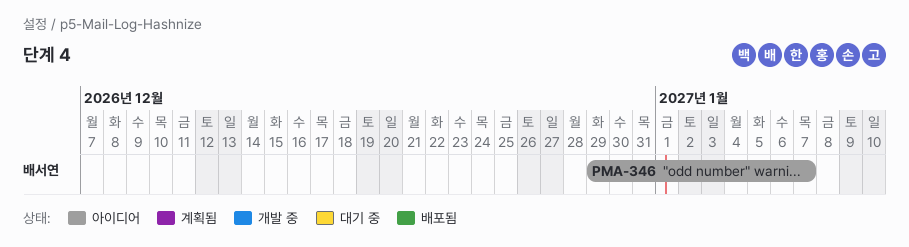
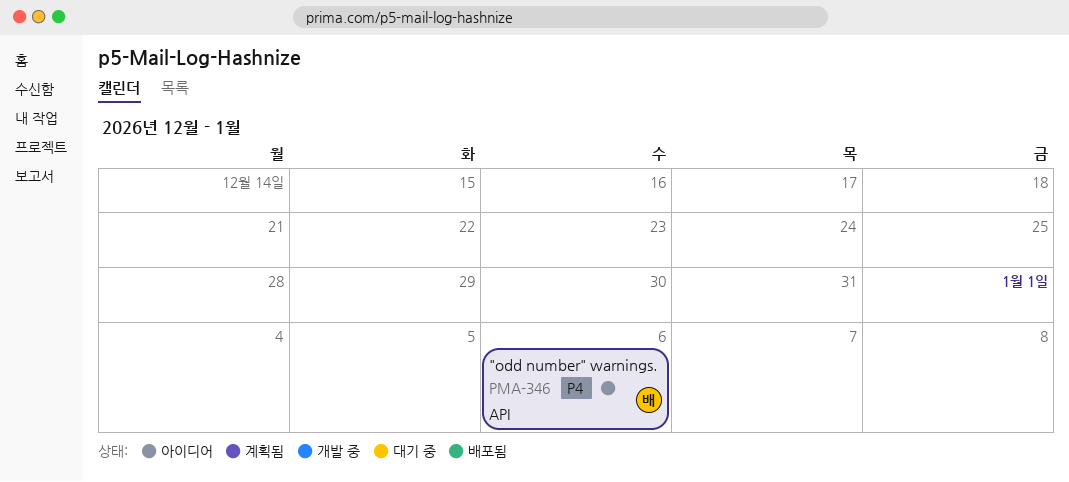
PMA-346, due: Jan 7 -> Jan 6

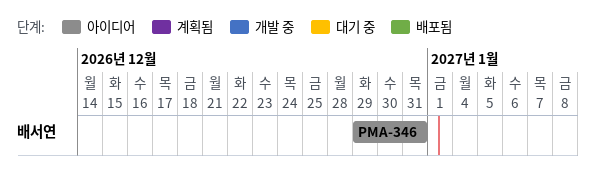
PMA-346, due: Jan 6 -> Dec 31

